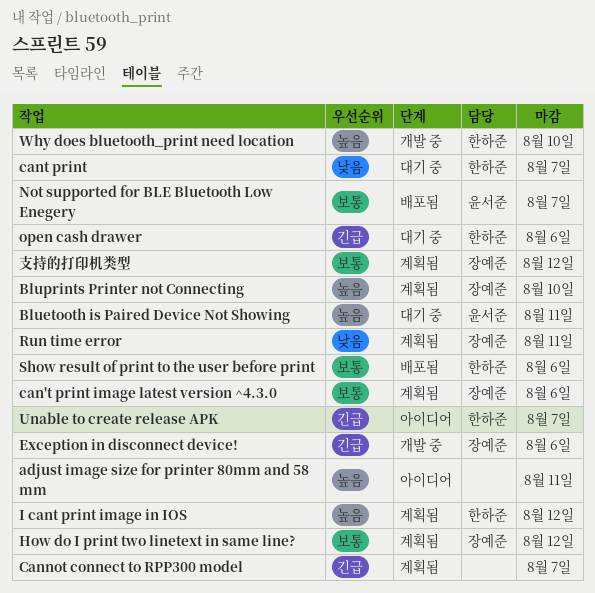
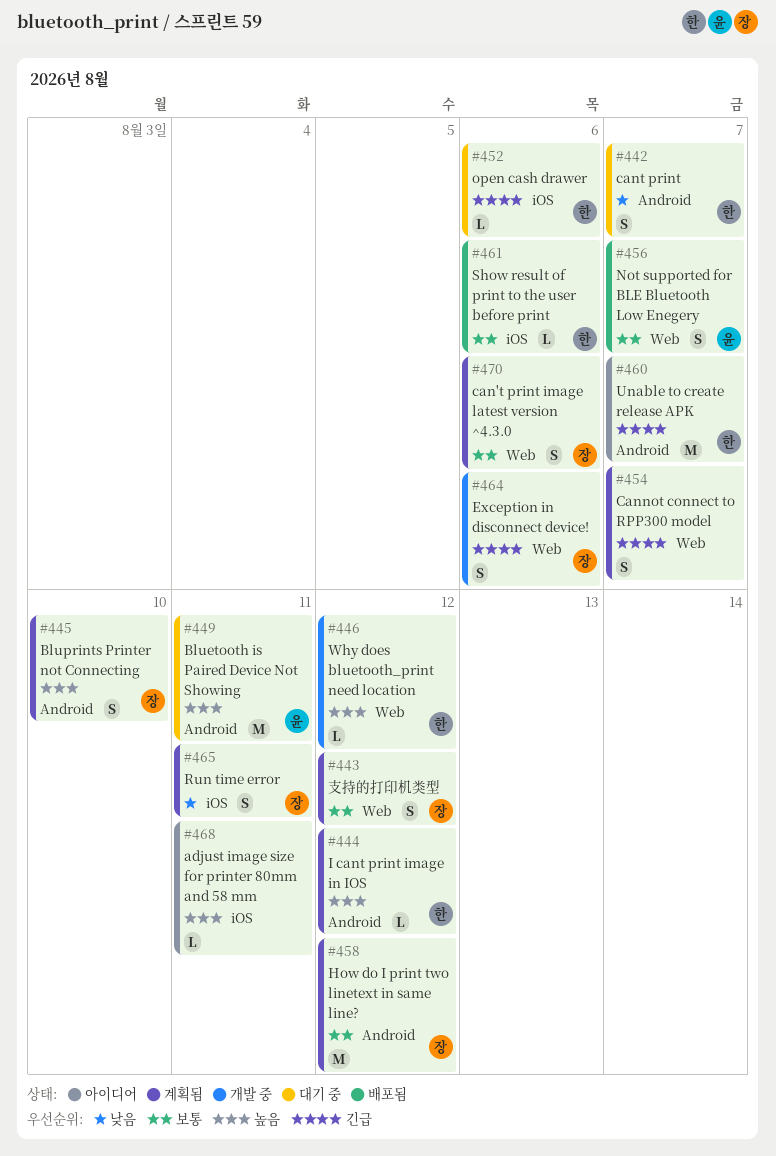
Why does bluetooth_print need location, due: Aug 10 -> Aug 12

